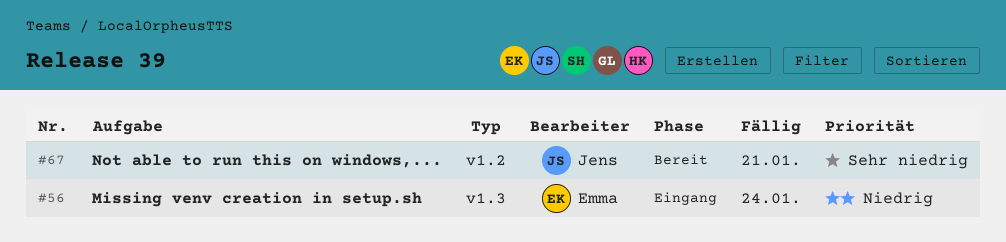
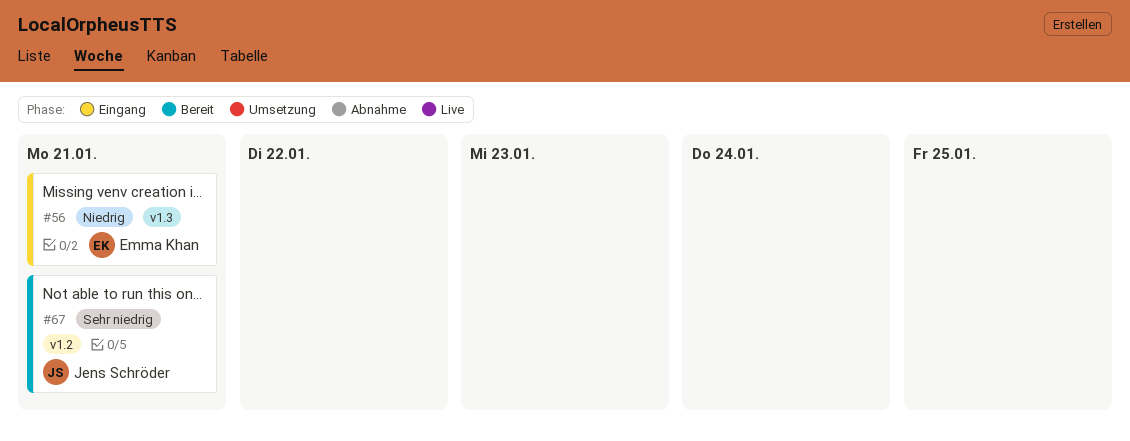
#56, due: Jan 24 -> Jan 21

